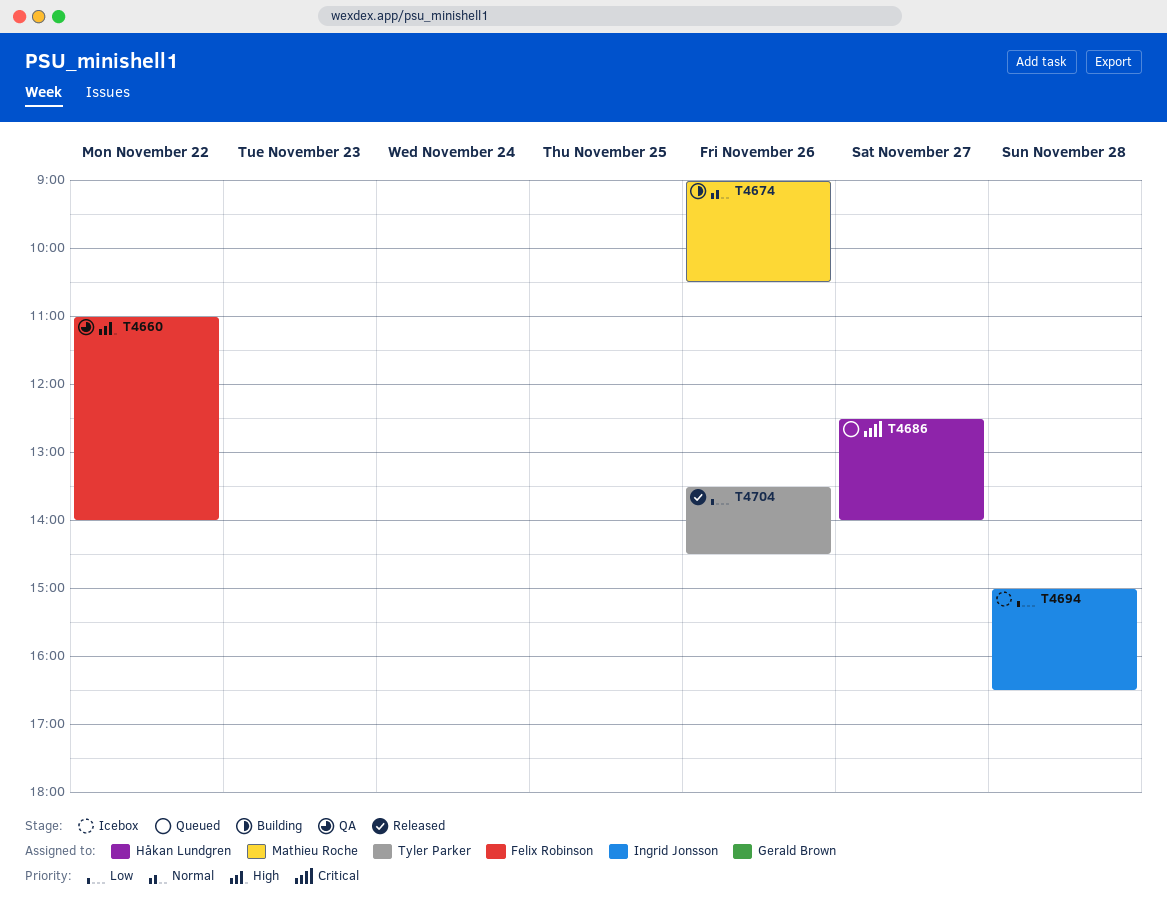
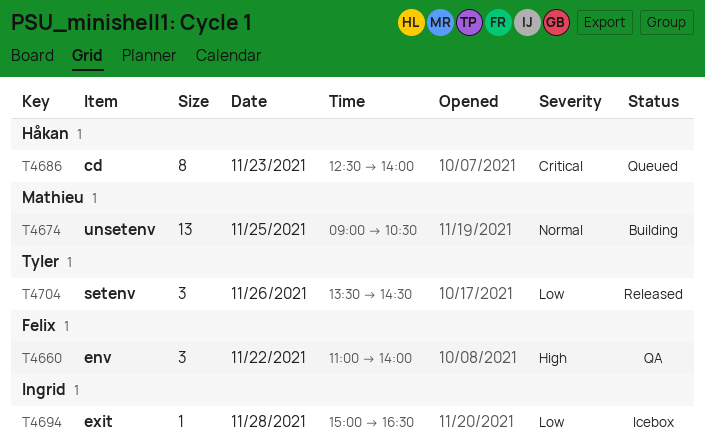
T4674, day: Nov 26 -> Nov 25
T4686, day: Nov 27 -> Nov 23

